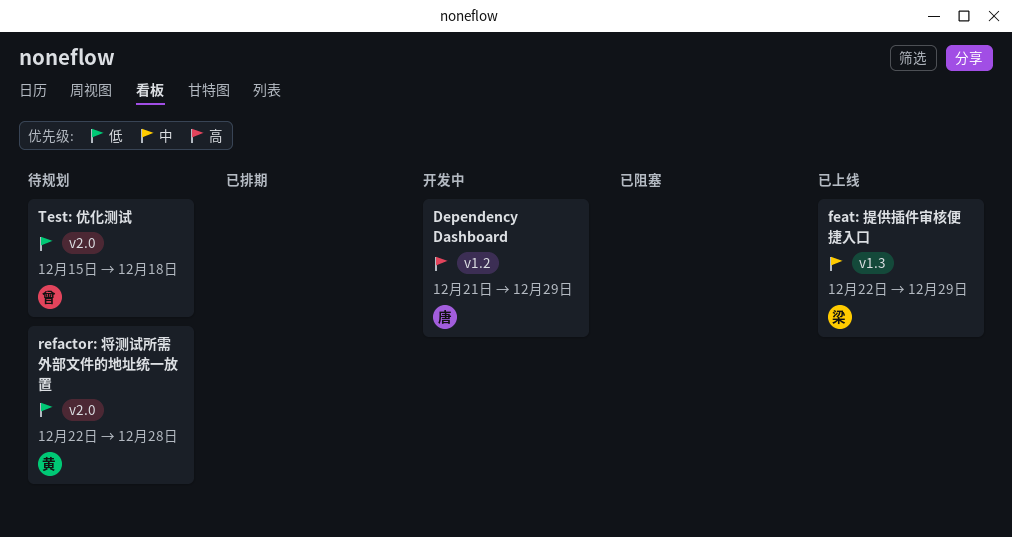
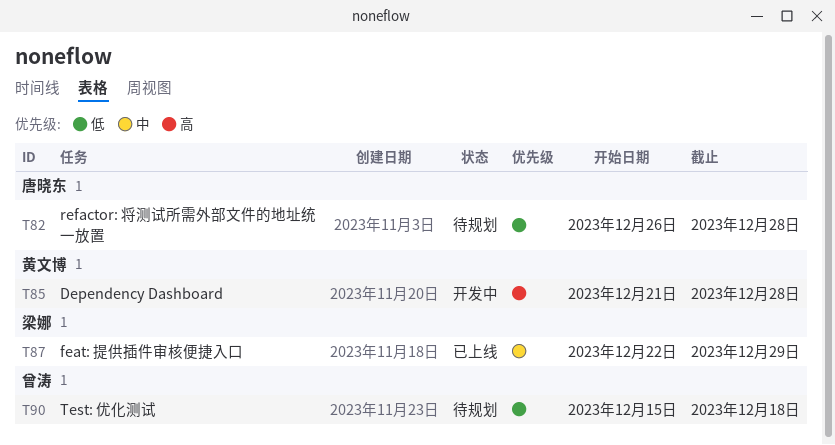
Dependency Dashboard, owner: 唐晓东 -> 黄文博
Dependency Dashboard, due: Dec 29 -> Dec 28
refactor: 将测试所需外部文件的地址统一放置, owner: 黄文博 -> 唐晓东
refactor: 将测试所需外部文件的地址统一放置, start: Dec 22 -> Dec 26

